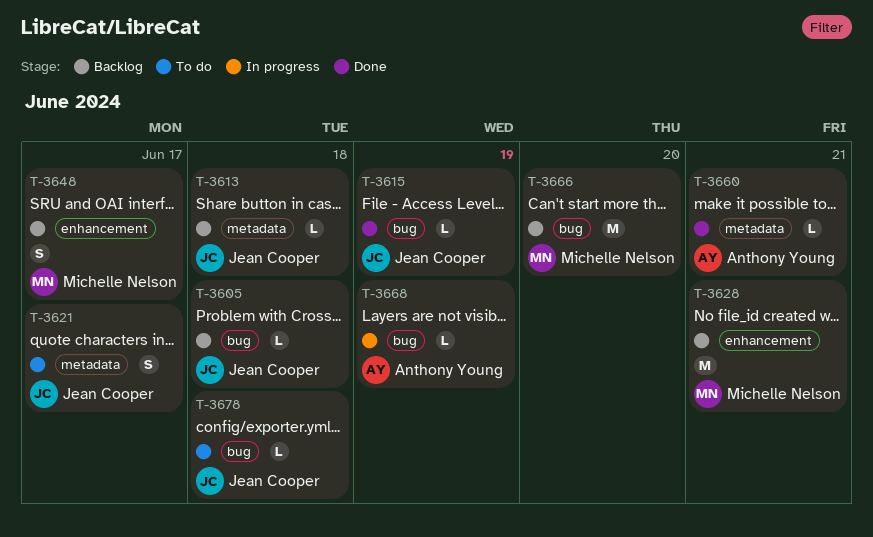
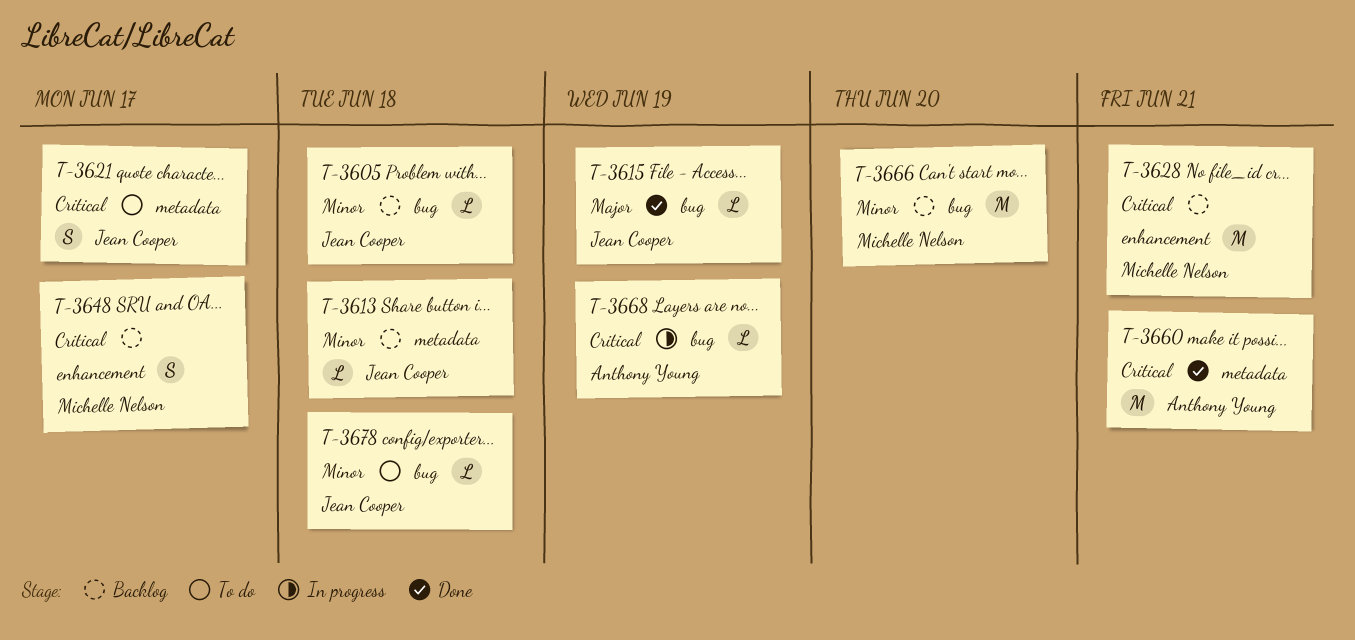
T-3660, estimate: L -> M

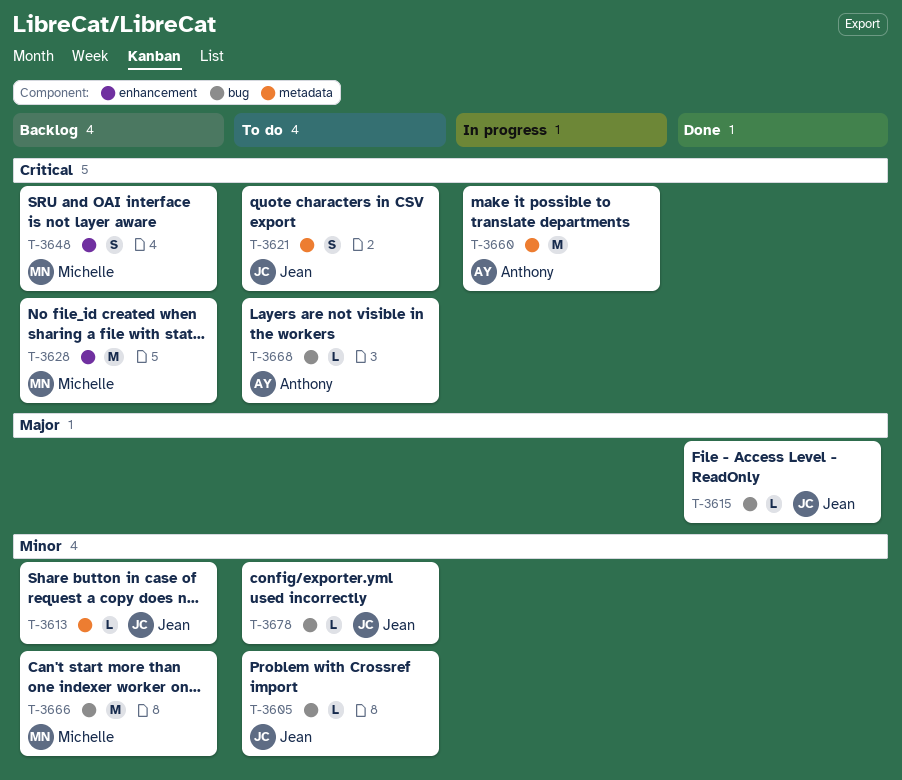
T-3605, status: Backlog -> To do
T-3660, status: Done -> In progress
T-3668, status: In progress -> To do

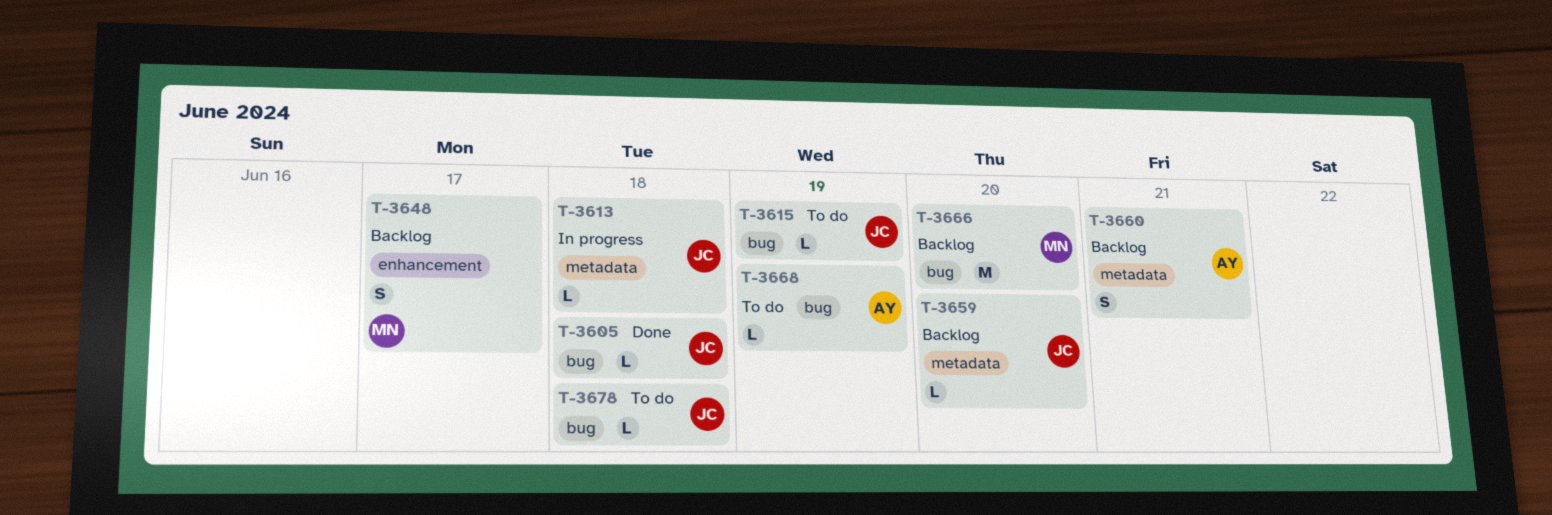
T-3605, status: To do -> Done
T-3613, status: Backlog -> In progress
T-3615, status: Done -> To do
T-3621: present -> none
T-3628: present -> none
T-3659: none -> present
T-3660, status: In progress -> Backlog
T-3660, estimate: M -> S

